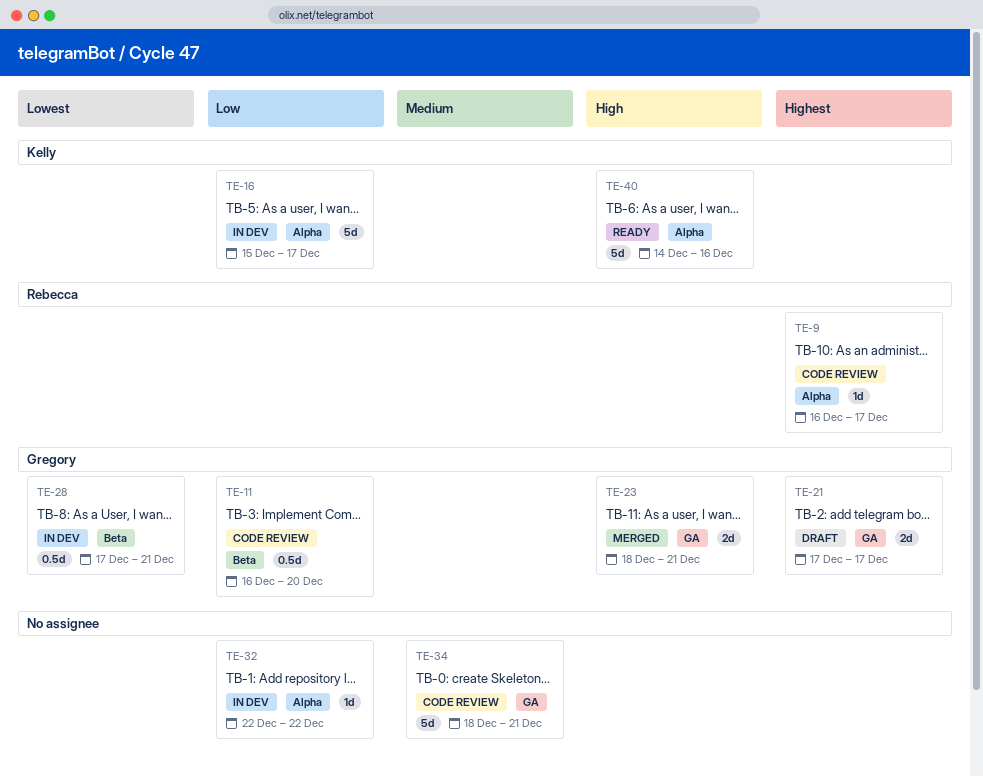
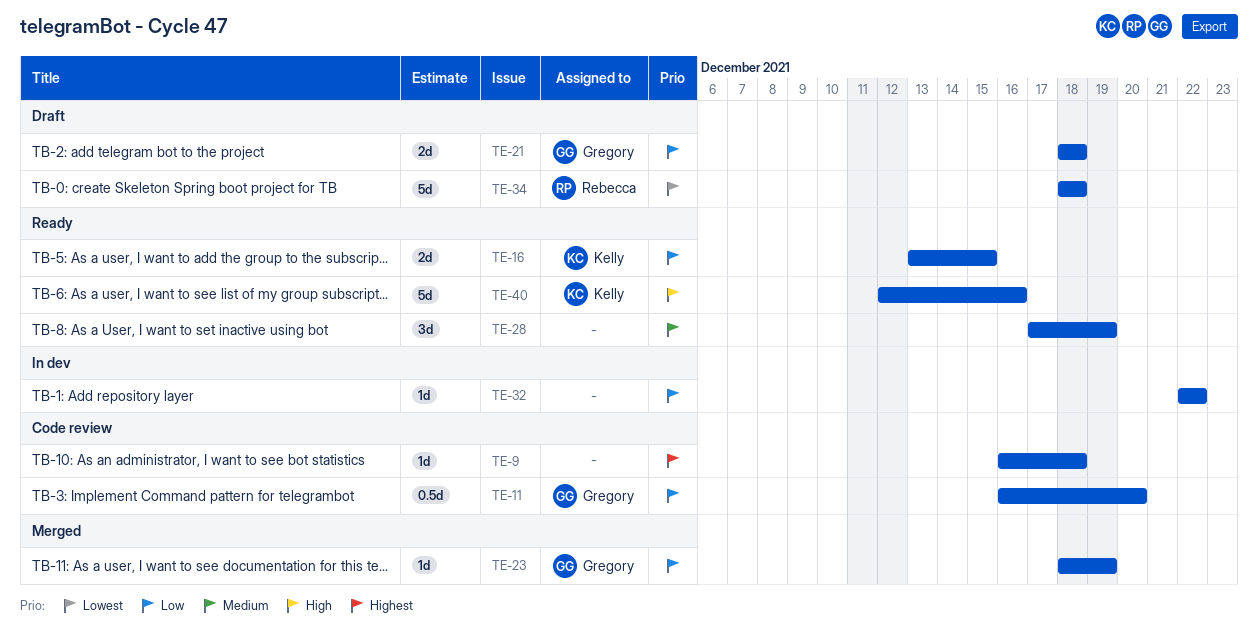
TE-9, owner: Rebecca -> none
TE-9, due: Dec 17 -> Dec 18
TE-16, status: In dev -> Ready
TE-16, estimate: 5d -> 2d
TE-16, start: Dec 15 -> Dec 13
TE-16, due: Dec 17 -> Dec 15
TE-21, priority: Highest -> Low
TE-21, start: Dec 17 -> Dec 18
TE-21, due: Dec 17 -> Dec 18
TE-23, priority: High -> Low
TE-23, estimate: 2d -> 1d
TE-23, due: Dec 21 -> Dec 19
TE-28, status: In dev -> Ready
TE-28, owner: Gregory -> none
TE-28, priority: Lowest -> Medium
TE-28, estimate: 0.5d -> 3d
TE-28, due: Dec 21 -> Dec 19
TE-34, status: Code review -> Draft
TE-34, owner: none -> Rebecca
TE-34, priority: Medium -> Lowest
TE-34, due: Dec 21 -> Dec 18
TE-40, start: Dec 14 -> Dec 12

